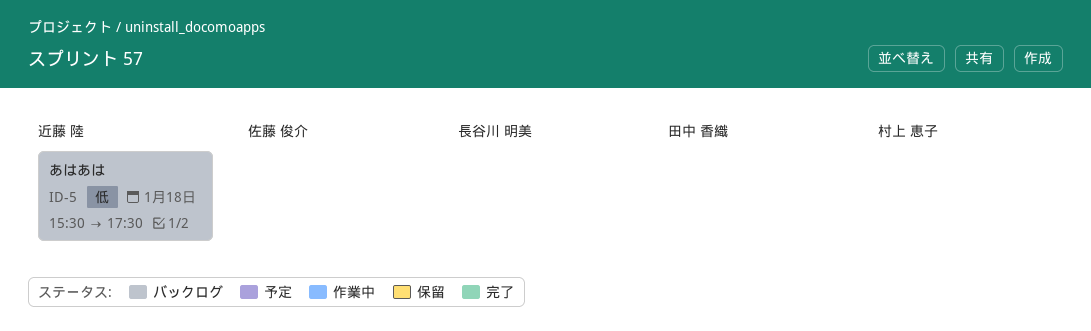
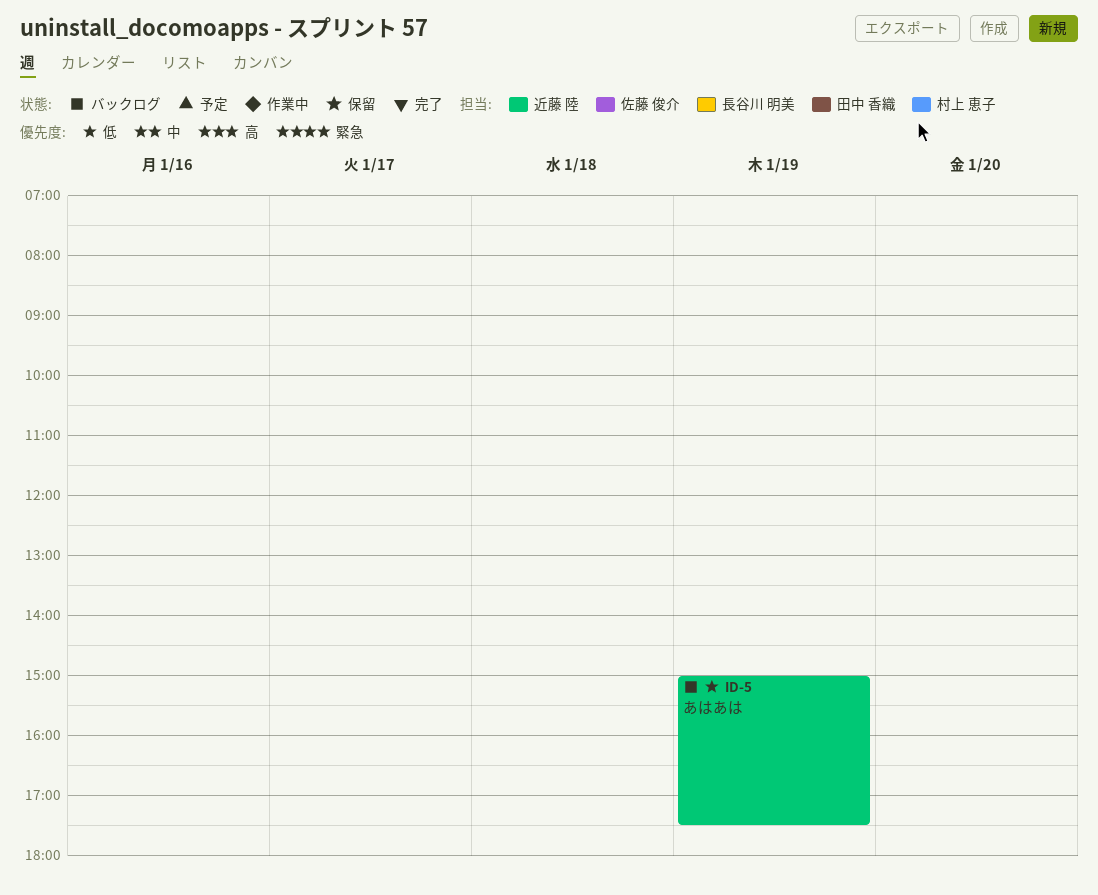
ID-5, day: Jan 18 -> Jan 19
ID-5, begins: 15:30 -> 15:00

